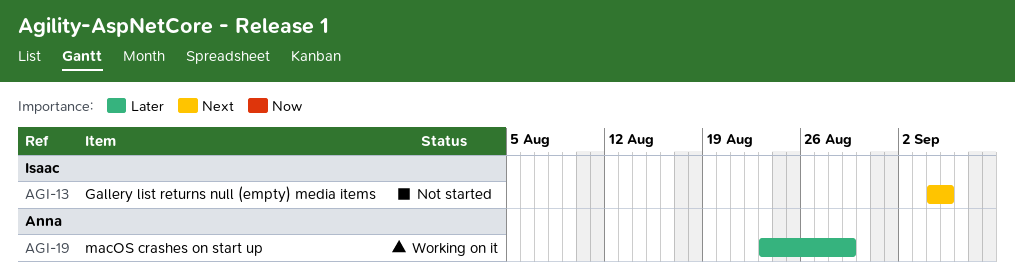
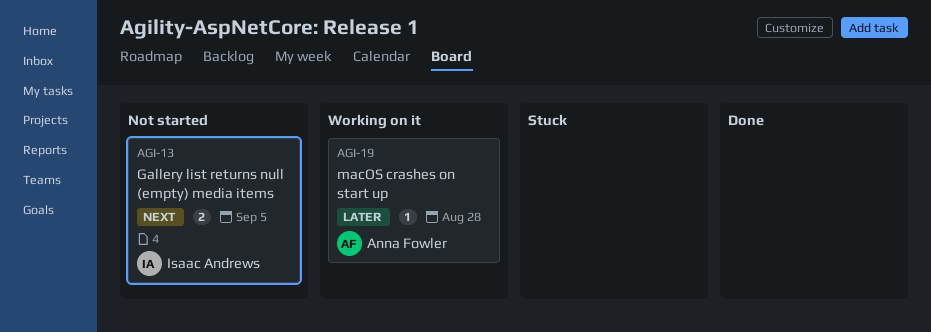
AGI-19, due: Aug 29 -> Aug 28

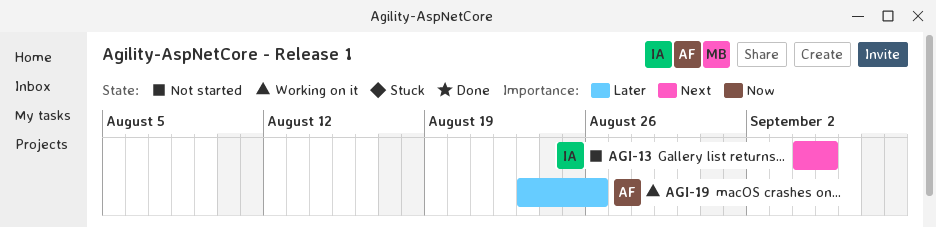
AGI-19, due: Aug 28 -> Aug 26

